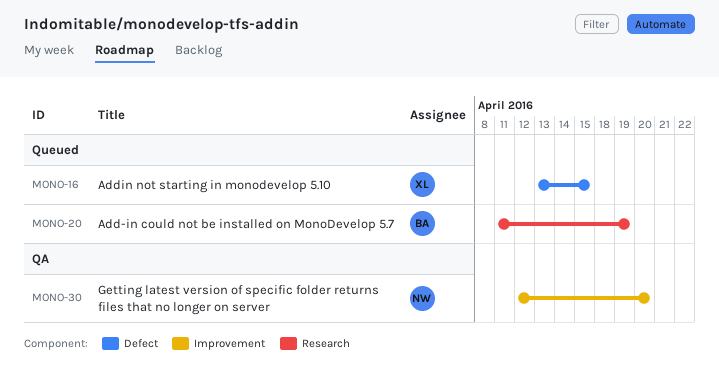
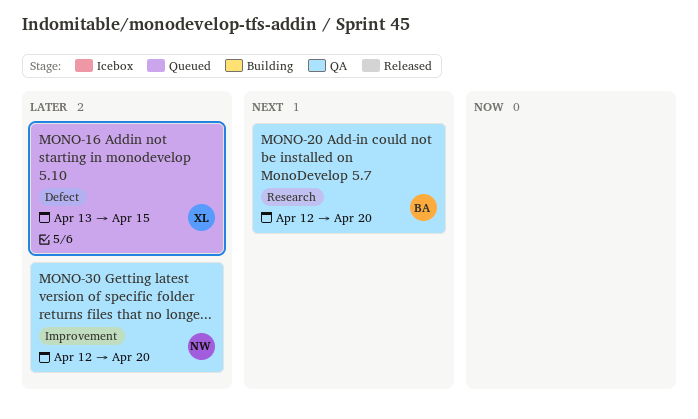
MONO-20, status: Queued -> QA
MONO-20, start: Apr 11 -> Apr 12
MONO-20, due: Apr 19 -> Apr 20

